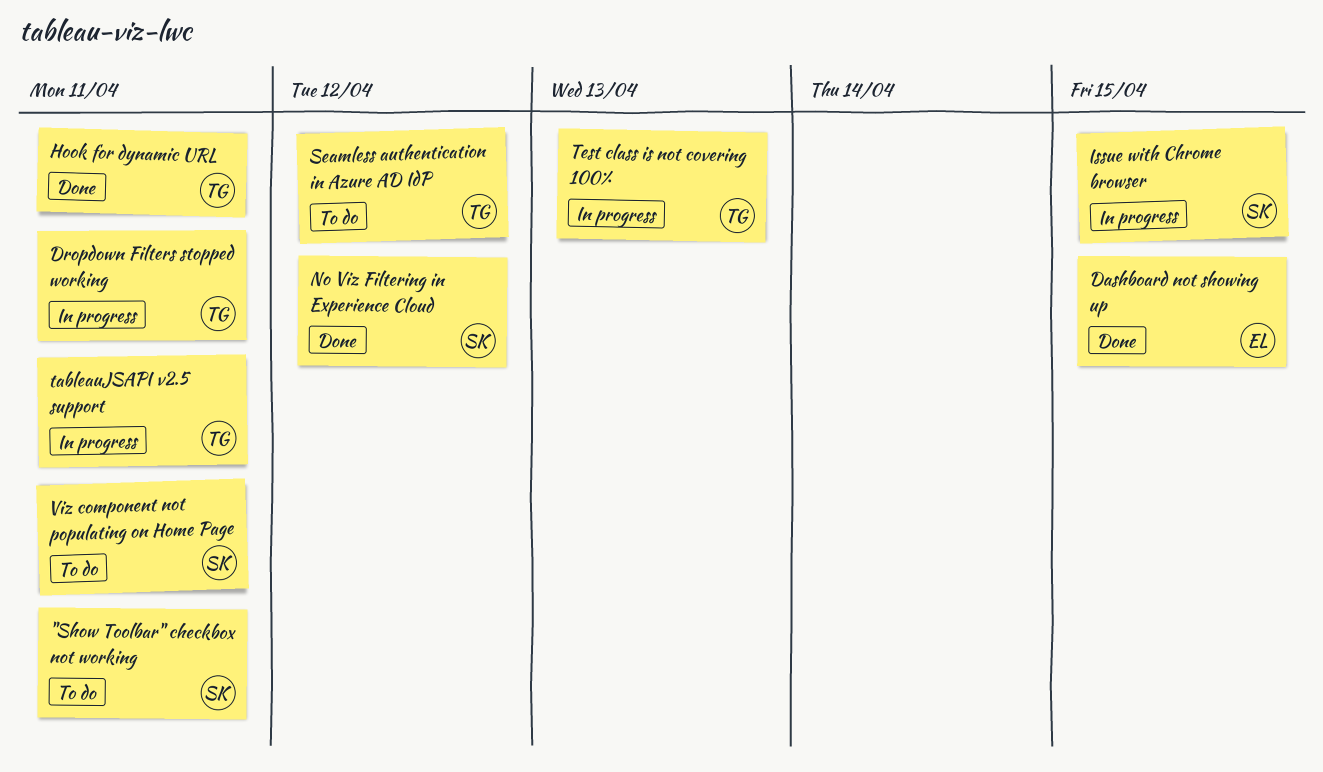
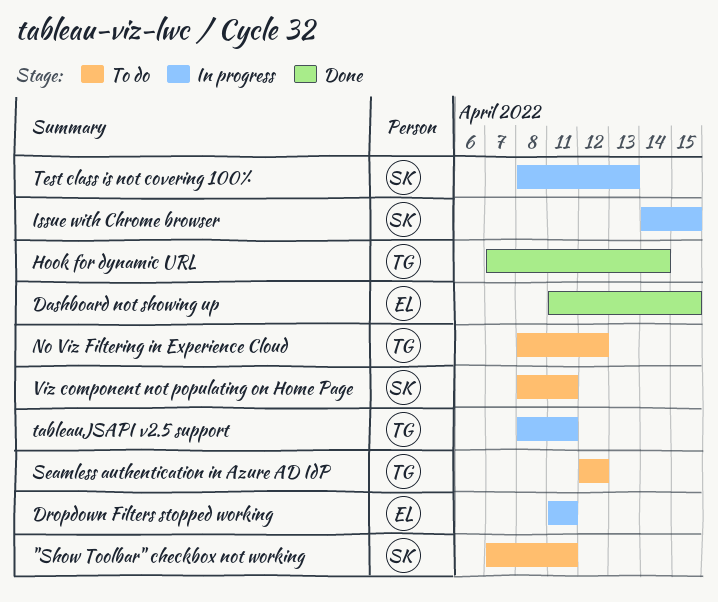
Dropdown Filters stopped working, owner: TG -> EL
Hook for dynamic URL, due: Apr 11 -> Apr 14
No Viz Filtering in Experience Cloud, status: Done -> To do
No Viz Filtering in Experience Cloud, owner: SK -> TG
Test class is not covering 100%, owner: TG -> SK

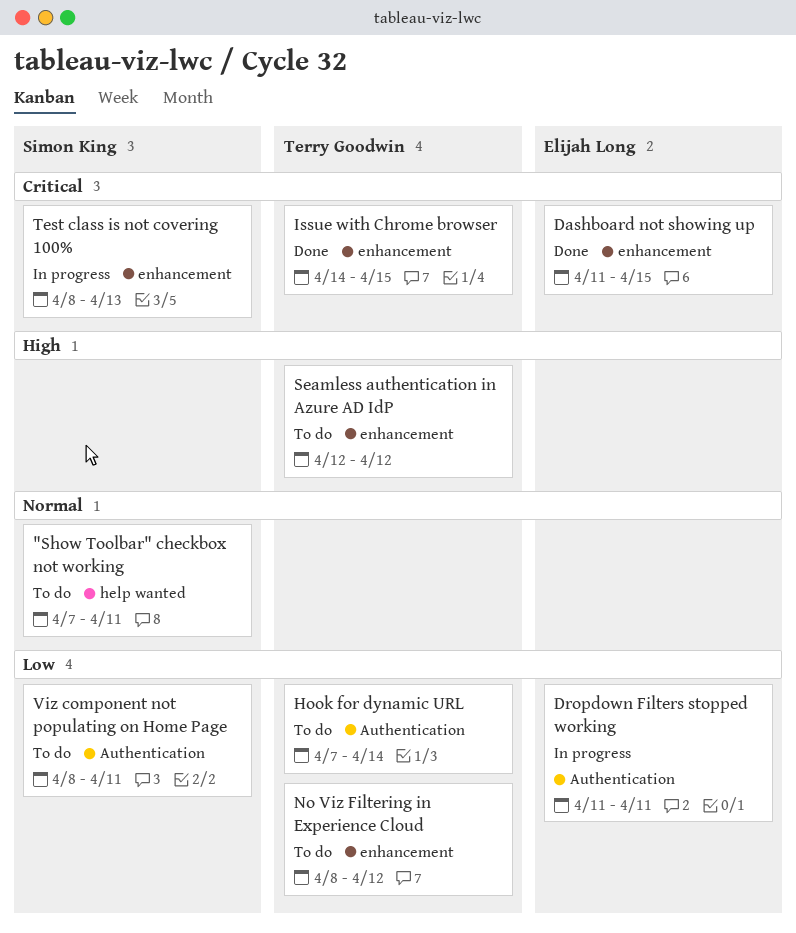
Hook for dynamic URL, status: Done -> To do
Issue with Chrome browser, status: In progress -> Done
Issue with Chrome browser, owner: Simon King -> Terry Goodwin
tableauJSAPI v2.5 support: present -> none

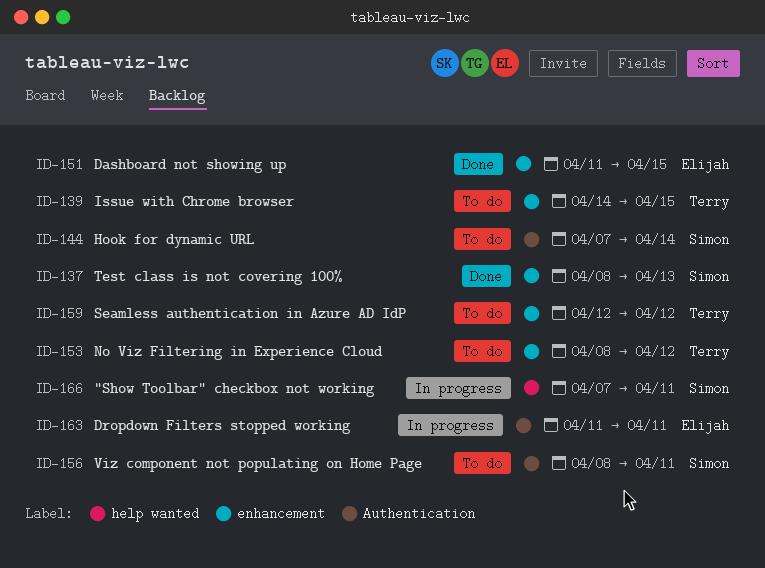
"Show Toolbar" checkbox not working, status: To do -> In progress
Hook for dynamic URL, owner: Terry Goodwin -> Simon King
Issue with Chrome browser, status: Done -> To do
Test class is not covering 100%, status: In progress -> Done

